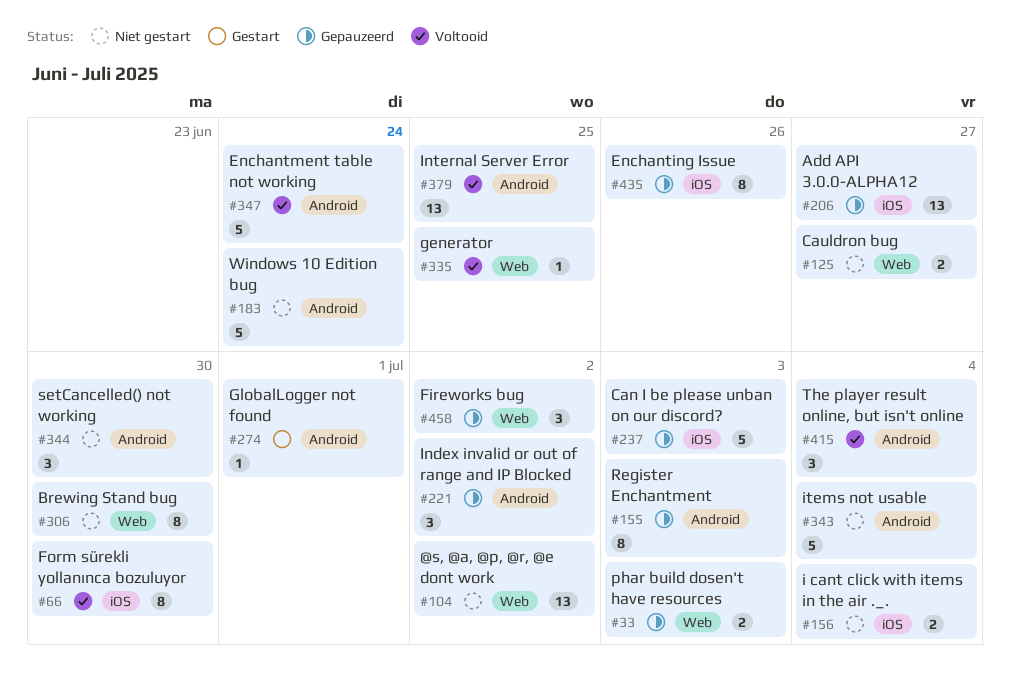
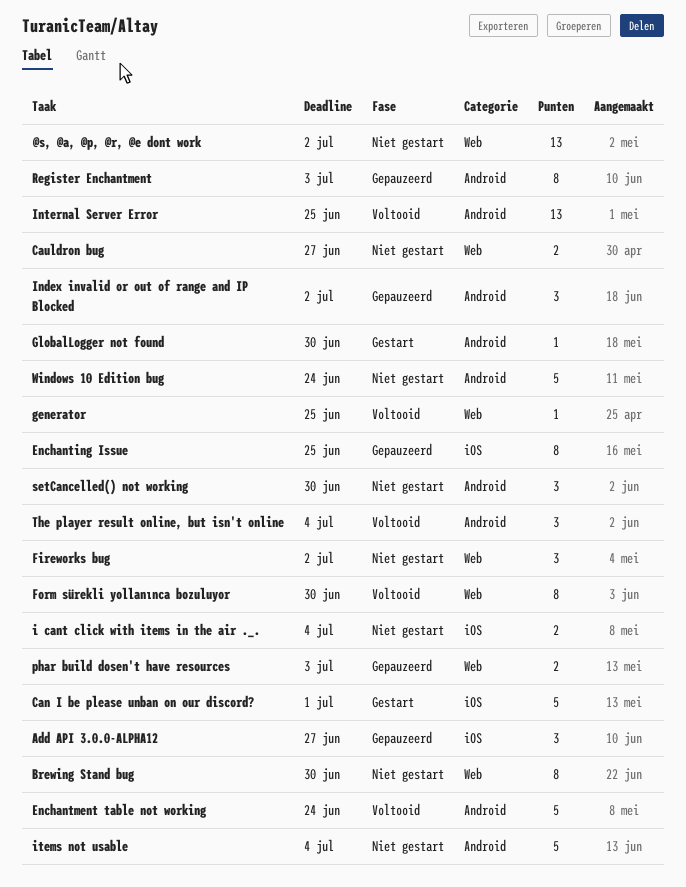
Add API 3.0.0-ALPHA12, estimate: 13 -> 3
Can I be please unban on our discord?, status: Gepauzeerd -> Gestart
Can I be please unban on our discord?, due: Jul 3 -> Jul 1
Enchanting Issue, due: Jun 26 -> Jun 25
Fireworks bug, status: Gepauzeerd -> Niet gestart
Form sürekli yollanınca bozuluyor, label: iOS -> Web
GlobalLogger not found, due: Jul 1 -> Jun 30

